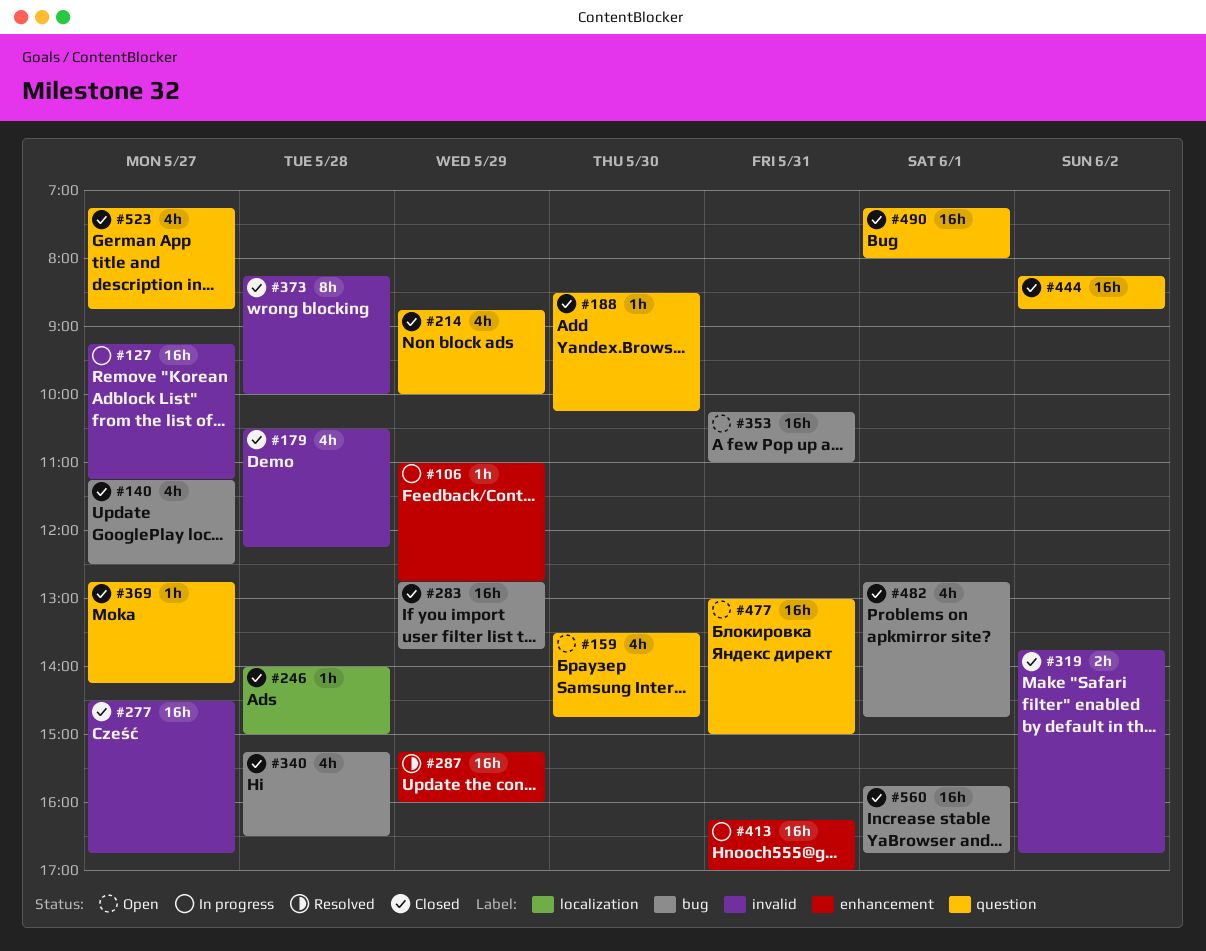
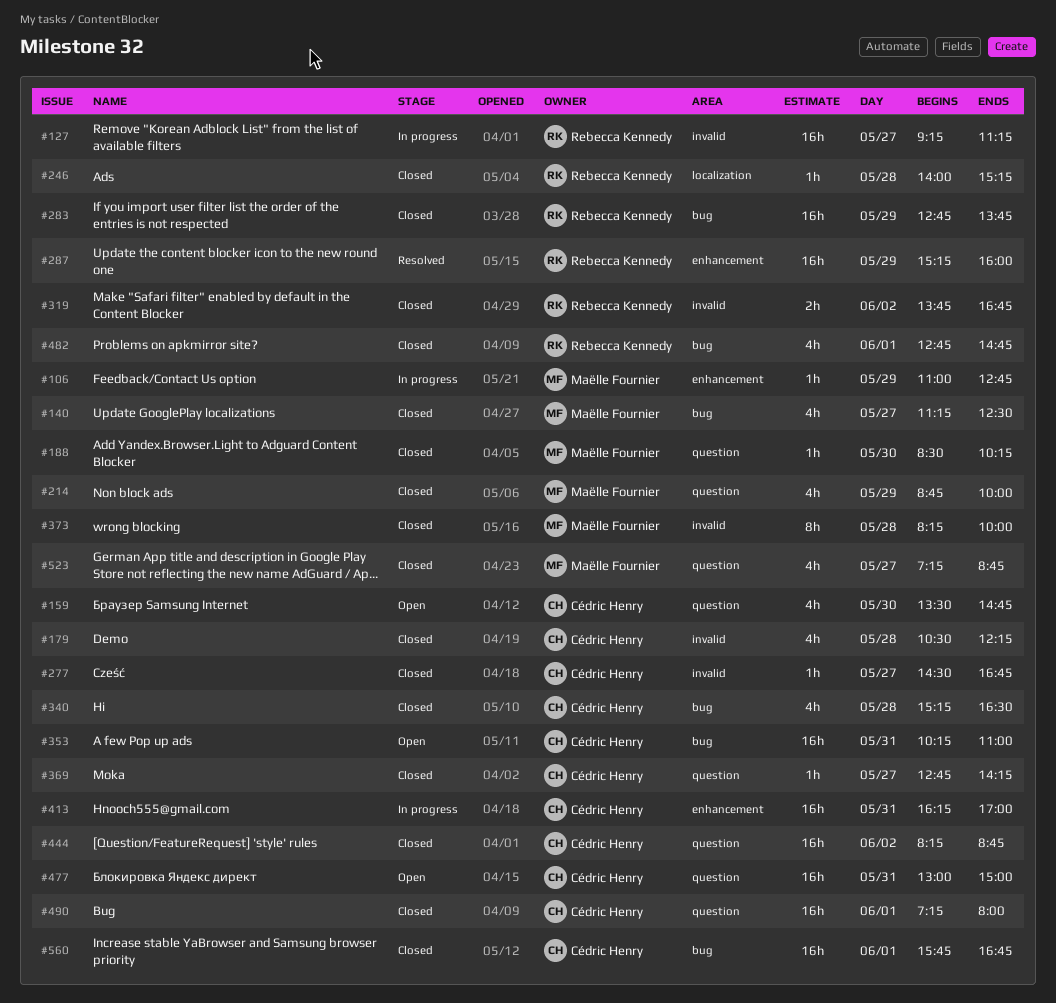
#246, ends: 15:00 -> 15:15
#277, estimate: 16h -> 1h

